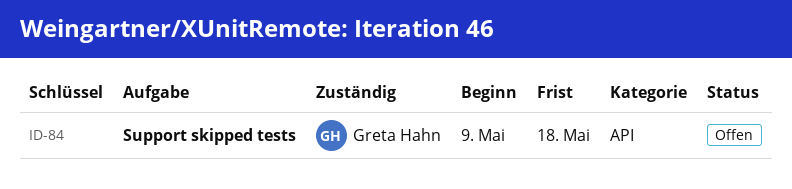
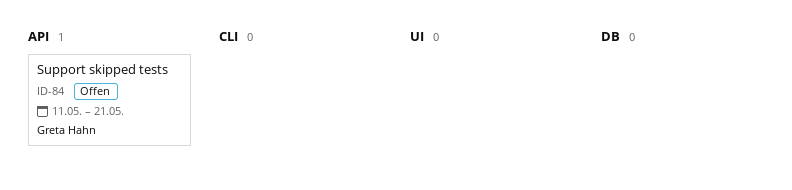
ID-84, start: May 9 -> May 11
ID-84, due: May 18 -> May 21

